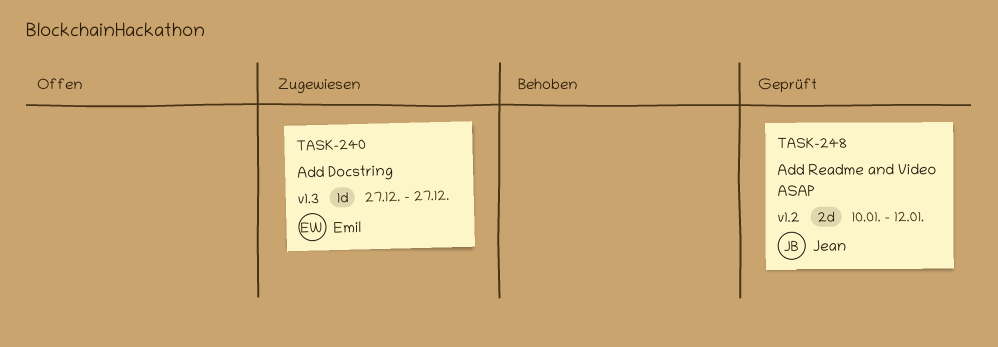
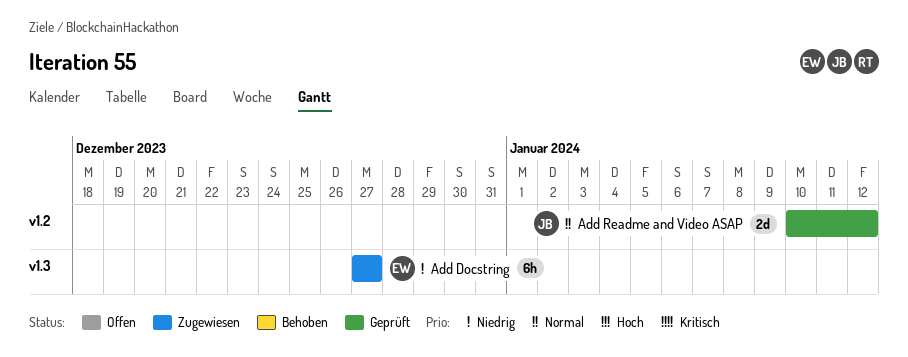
Add Docstring, estimate: 1d -> 6h

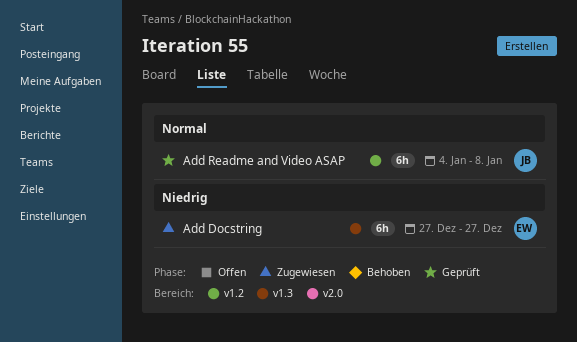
Add Readme and Video ASAP, estimate: 2d -> 6h
Add Readme and Video ASAP, start: Jan 10 -> Jan 4
Add Readme and Video ASAP, due: Jan 12 -> Jan 8

